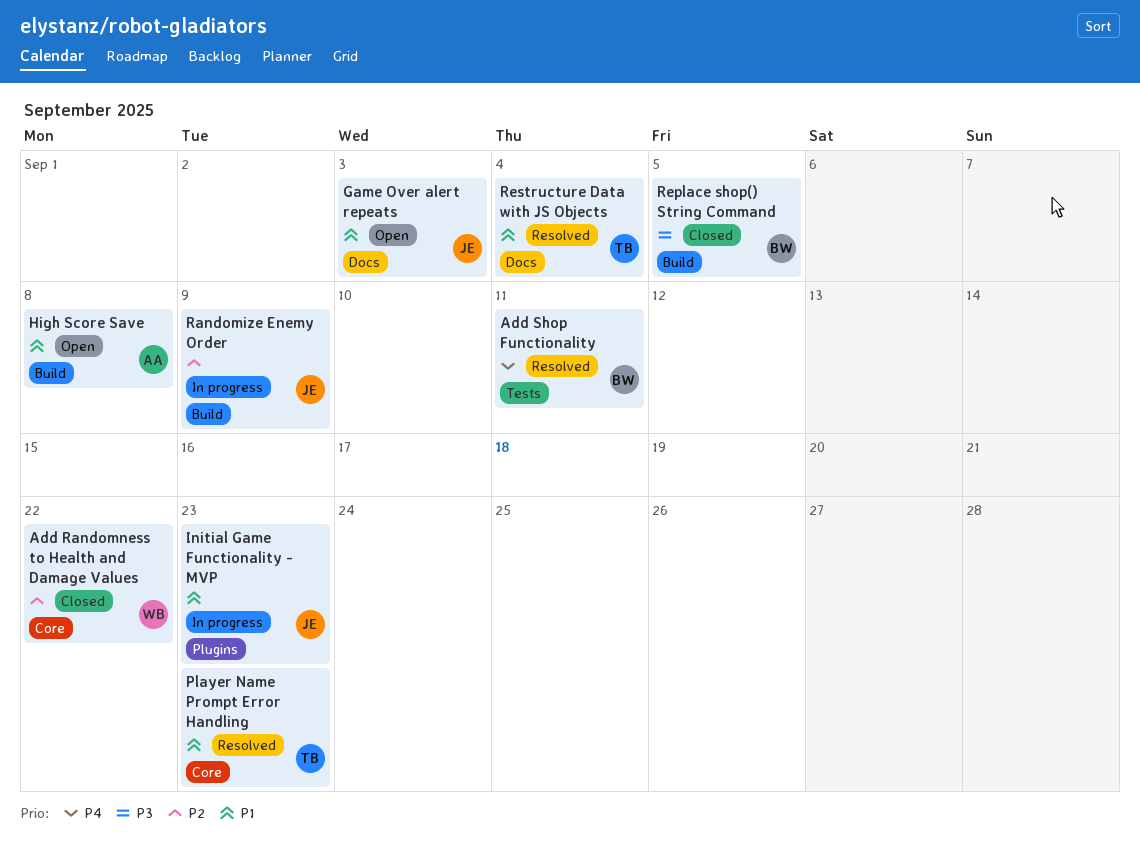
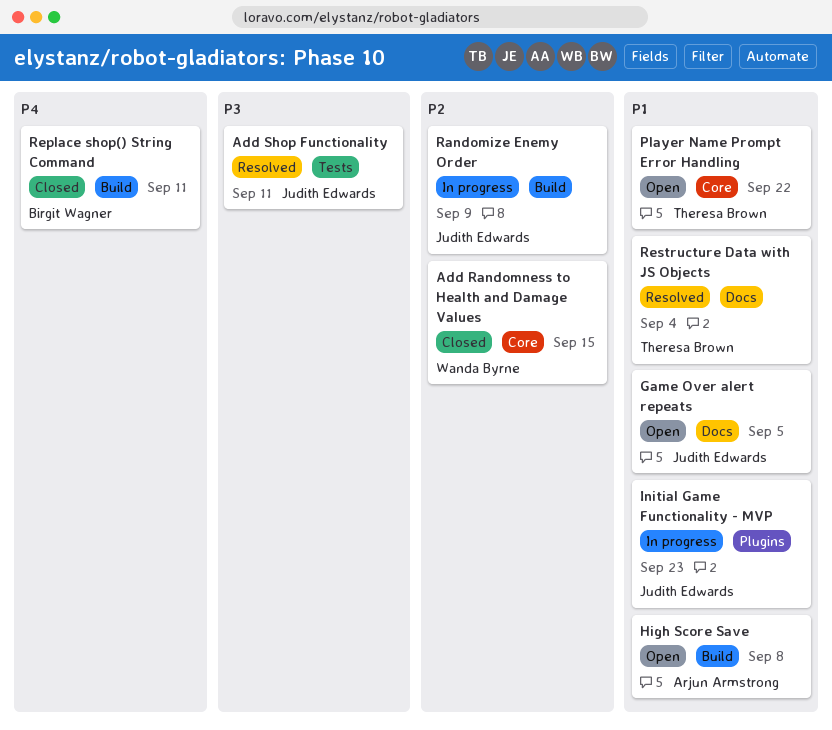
Add Randomness to Health and Damage Values, due: Sep 22 -> Sep 15
Add Shop Functionality, owner: Birgit Wagner -> Judith Edwards
Add Shop Functionality, priority: P4 -> P3
Game Over alert repeats, due: Sep 3 -> Sep 5
Player Name Prompt Error Handling, status: Resolved -> Open
Player Name Prompt Error Handling, due: Sep 23 -> Sep 22
Replace shop() String Command, priority: P3 -> P4
Replace shop() String Command, due: Sep 5 -> Sep 11

